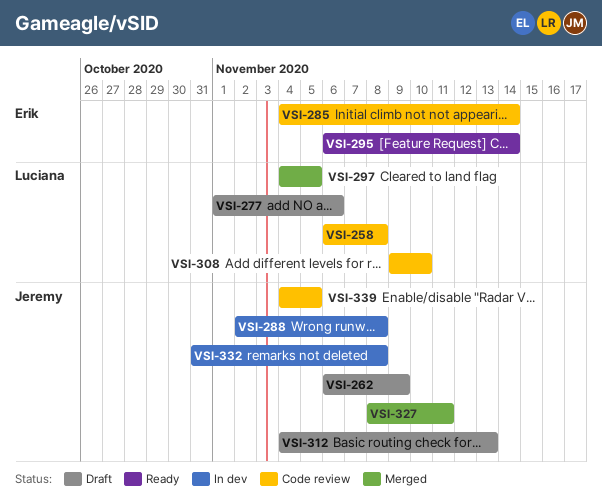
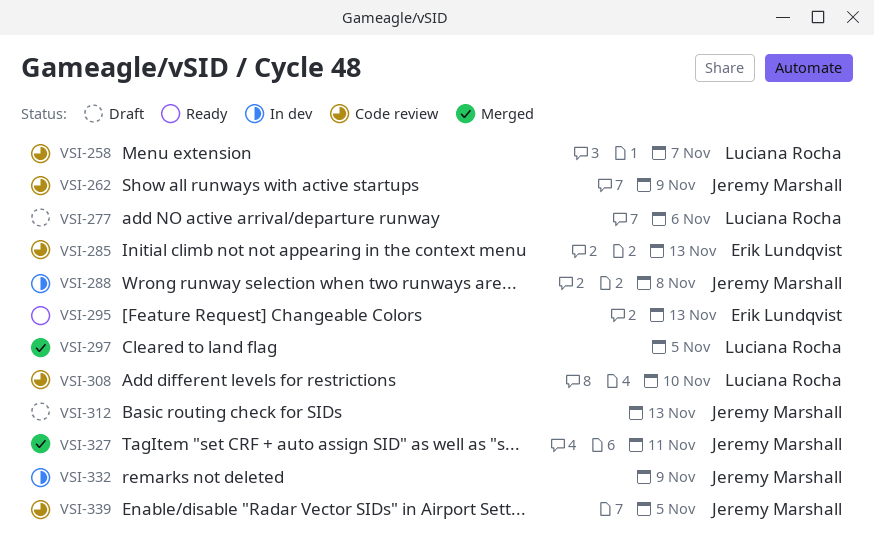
VSI-258, due: Nov 8 -> Nov 7
VSI-262, status: Draft -> Code review
VSI-285, due: Nov 14 -> Nov 13
VSI-295, due: Nov 14 -> Nov 13
VSI-332, due: Nov 8 -> Nov 9

